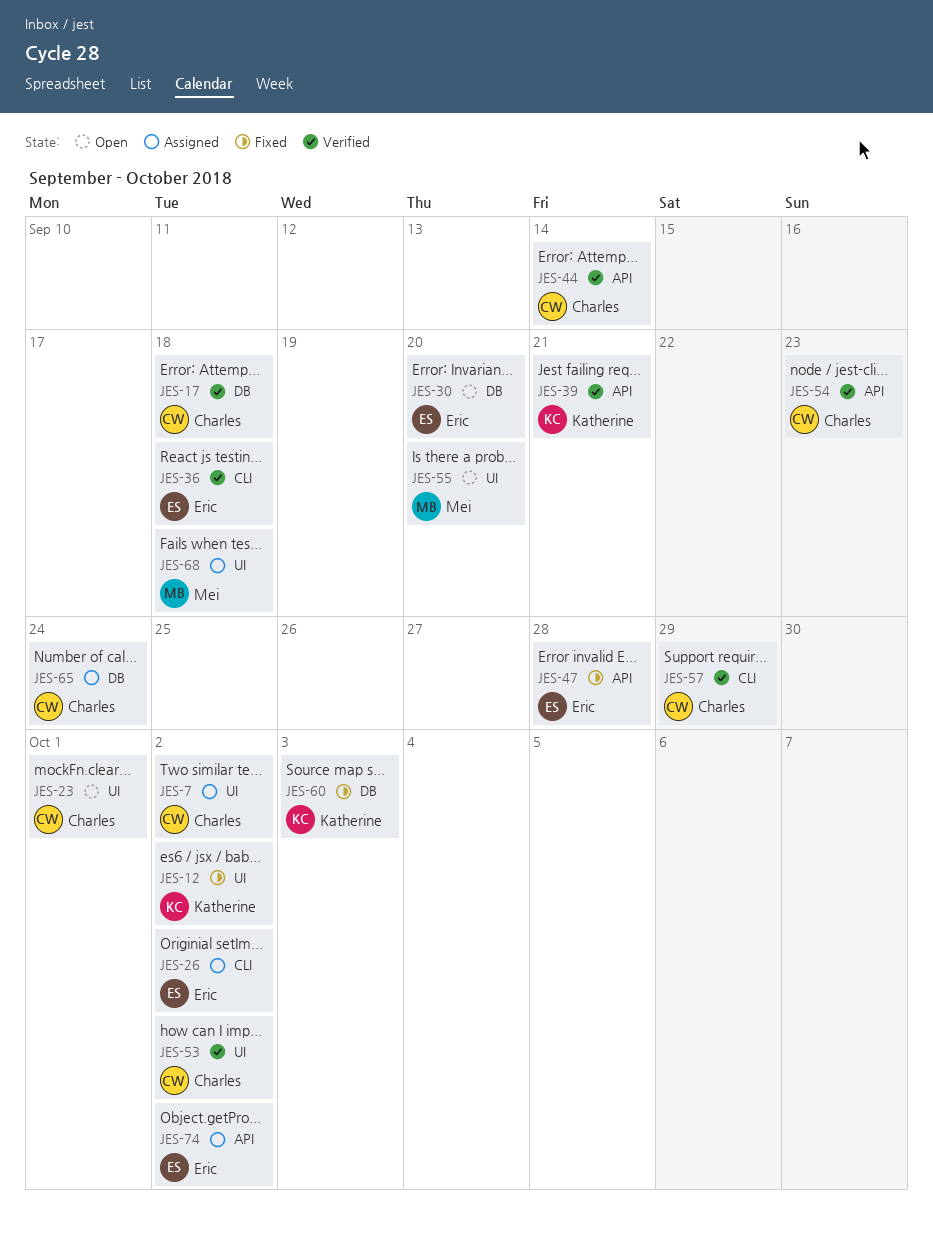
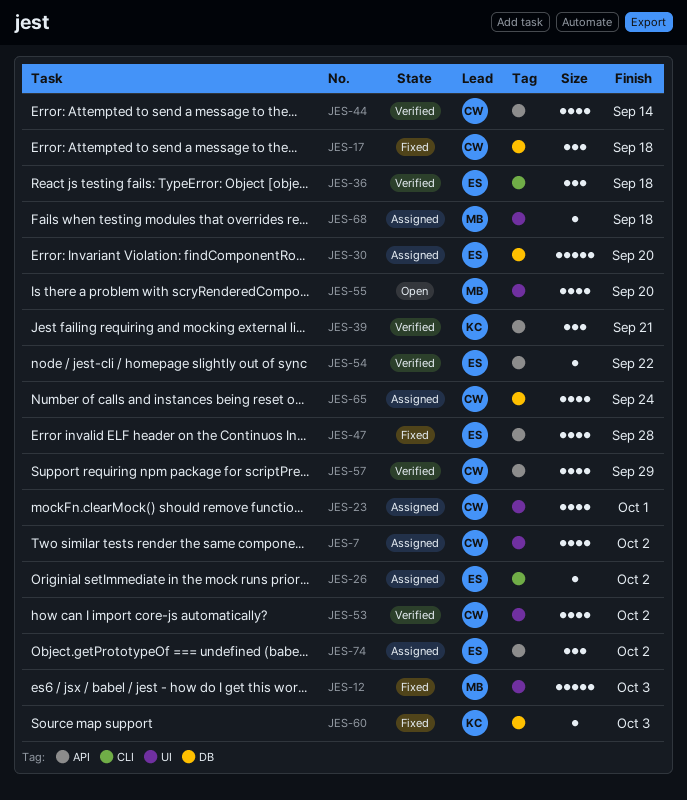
JES-12, owner: Katherine -> Mei
JES-12, due: Oct 2 -> Oct 3
JES-17, status: Verified -> Fixed
JES-23, status: Open -> Assigned
JES-30, status: Open -> Assigned
JES-54, owner: Charles -> Eric
JES-54, due: Sep 23 -> Sep 22
JES-57, label: CLI -> API

